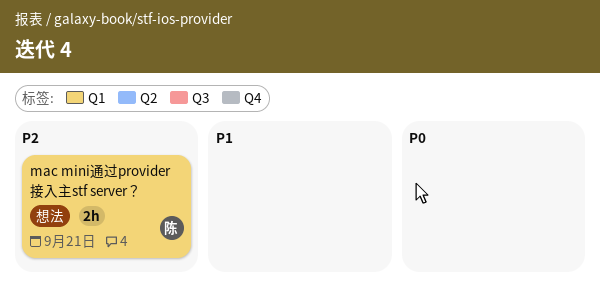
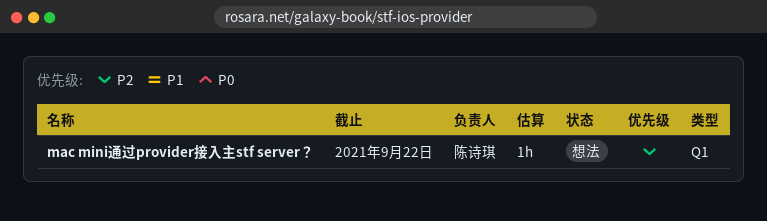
mac mini通过provider接入主stf server？, estimate: 2h -> 1h
mac mini通过provider接入主stf server？, due: Sep 21 -> Sep 22

